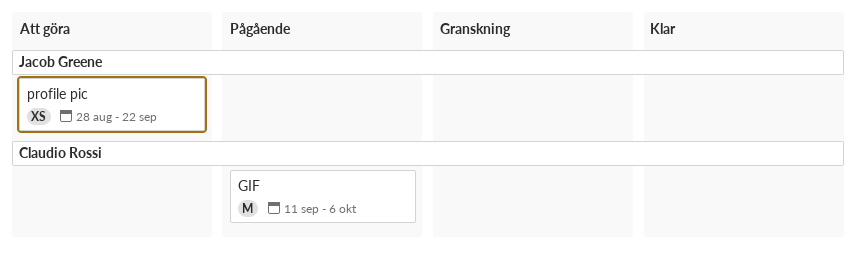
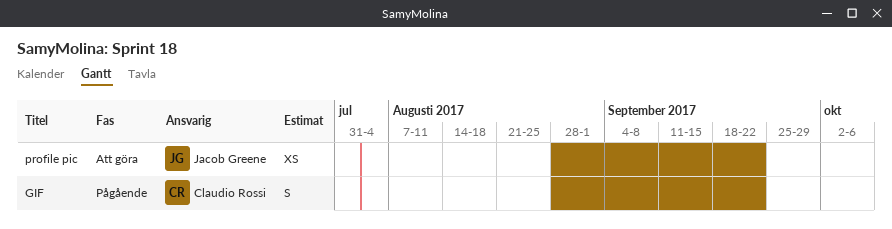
GIF, estimate: M -> S
GIF, start: Sep 11 -> Aug 28
GIF, due: Oct 6 -> Sep 22

